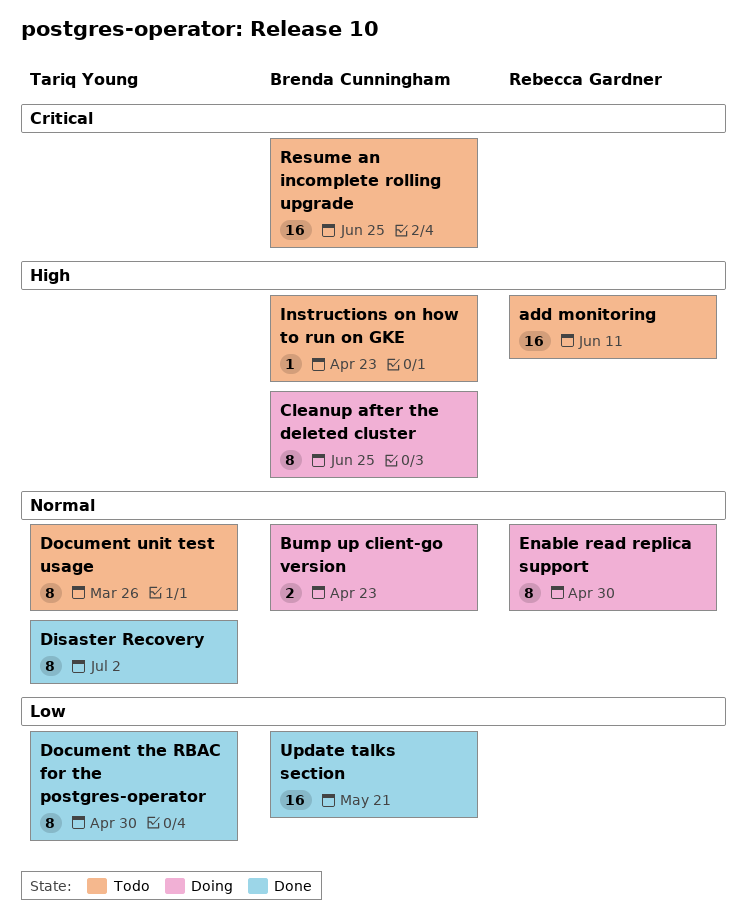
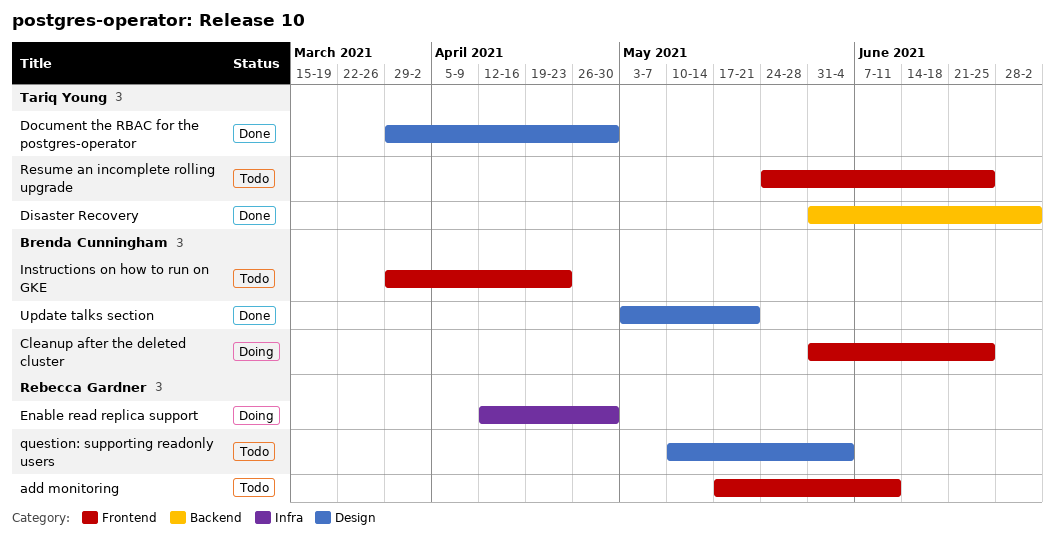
Bump up client-go version: present -> none
Document unit test usage: present -> none
question: supporting readonly users: none -> present
Resume an incomplete rolling upgrade, owner: Brenda Cunningham -> Tariq Young

